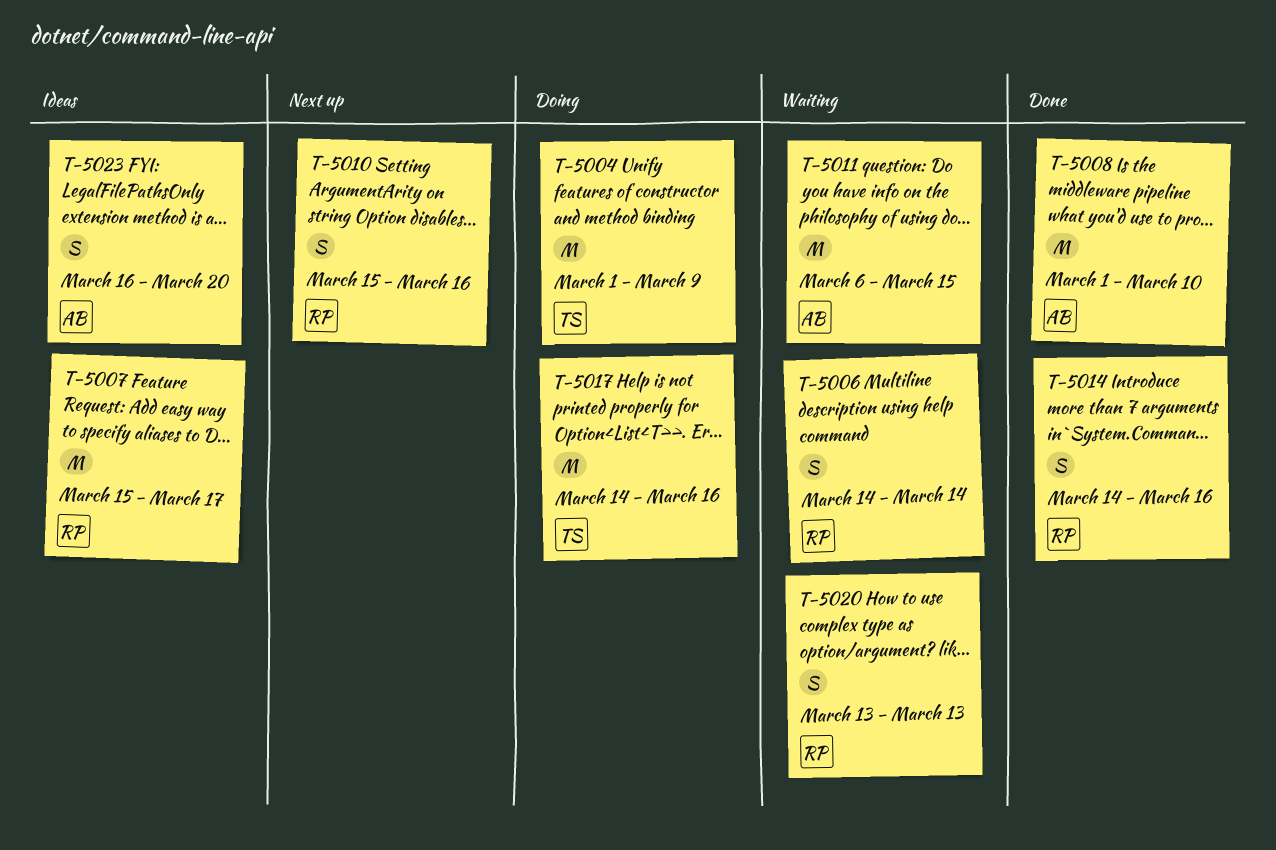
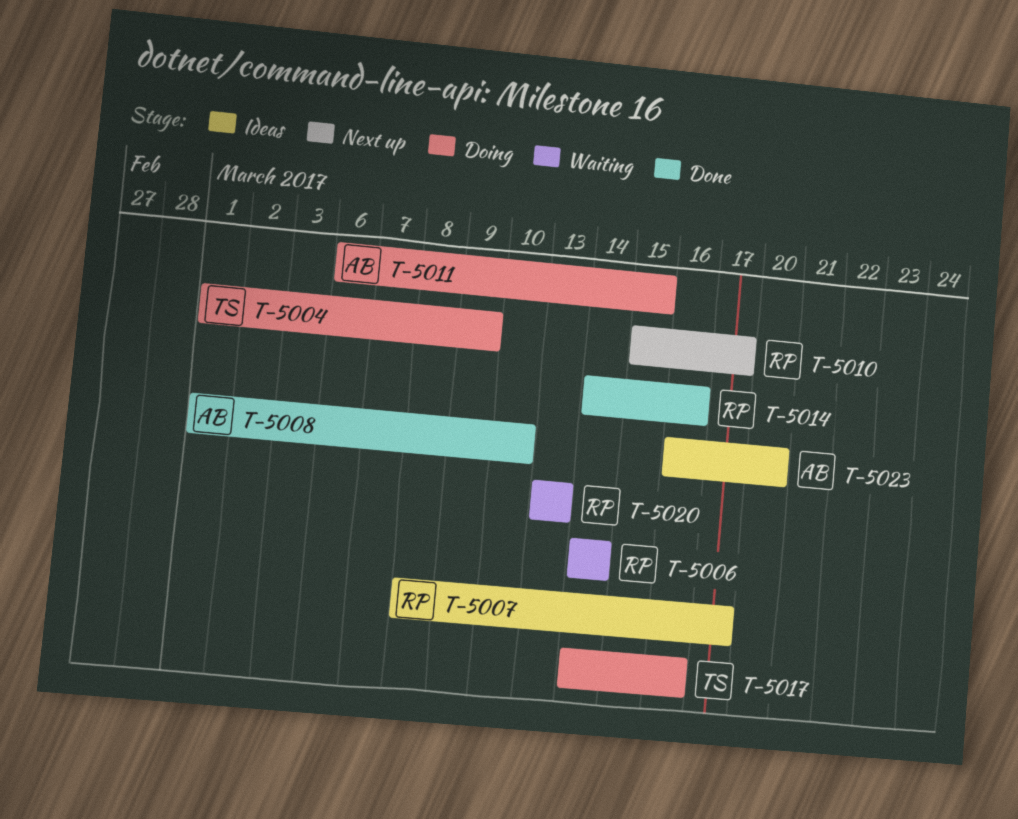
T-5007, start: Mar 15 -> Mar 8
T-5010, due: Mar 16 -> Mar 17
T-5011, status: Waiting -> Doing

